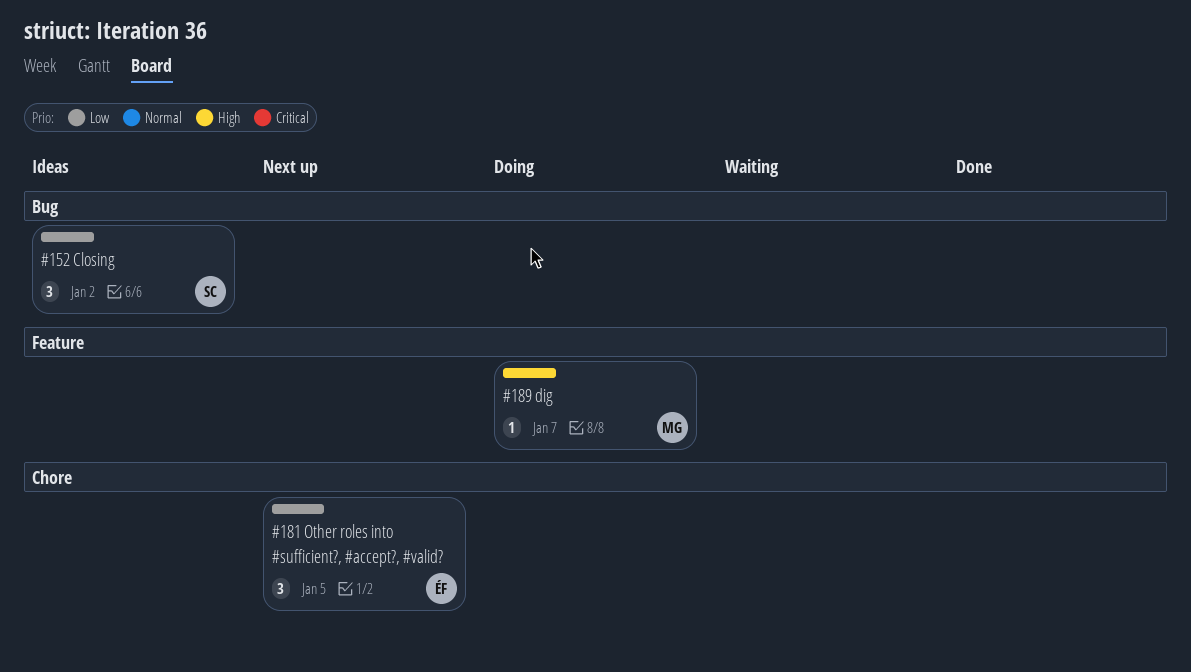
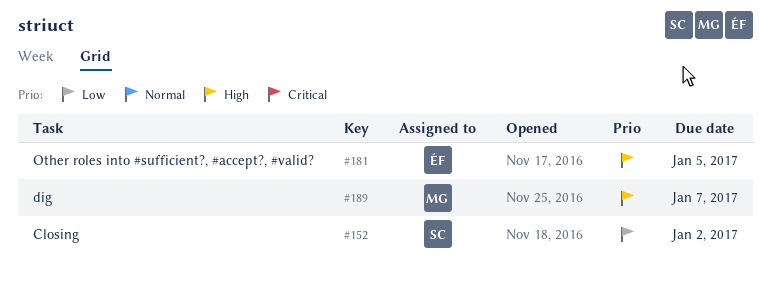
#181, priority: Low -> High

